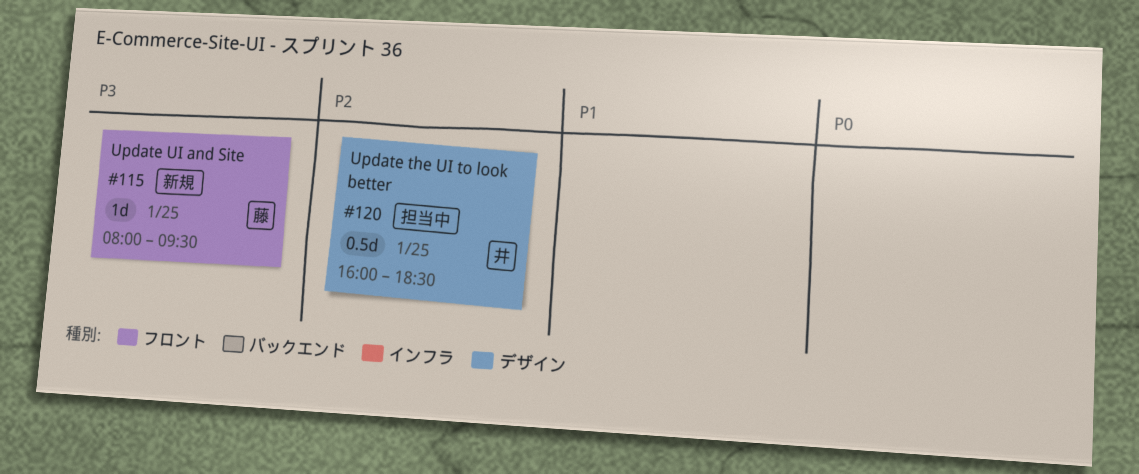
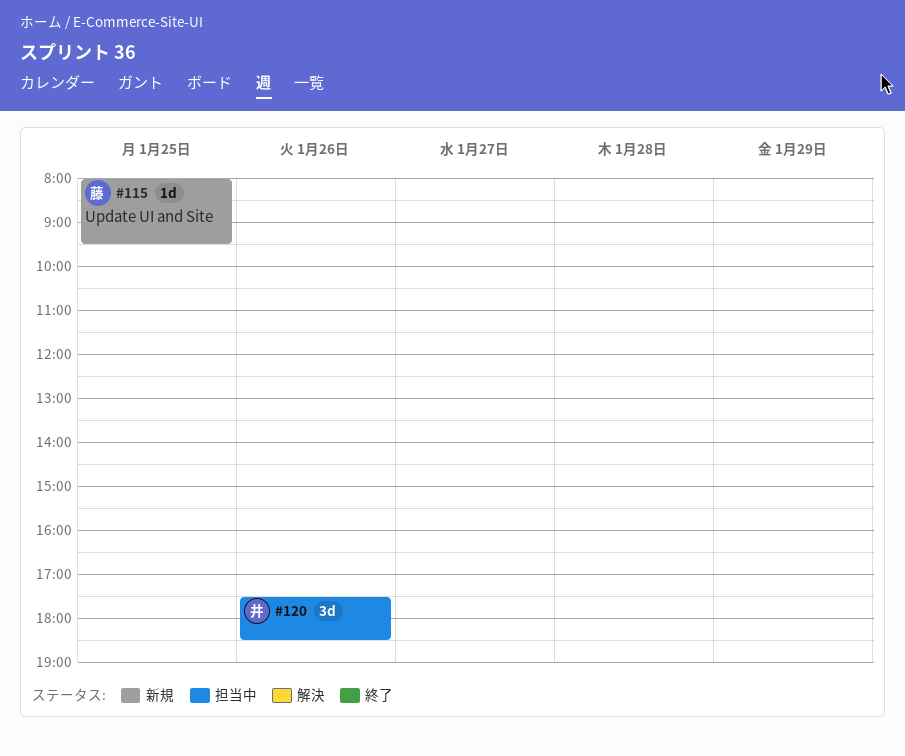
#120, estimate: 0.5d -> 3d
#120, day: Jan 25 -> Jan 26
#120, begins: 16:00 -> 17:30

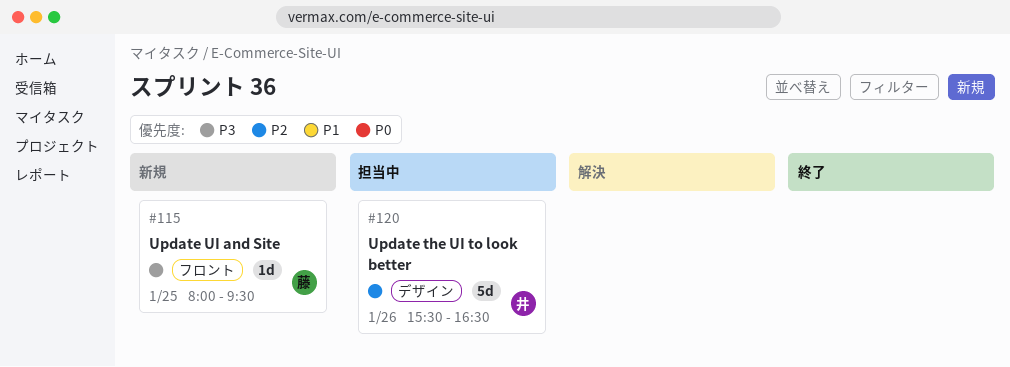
#120, estimate: 3d -> 5d
#120, begins: 17:30 -> 15:30
#120, ends: 18:30 -> 16:30

